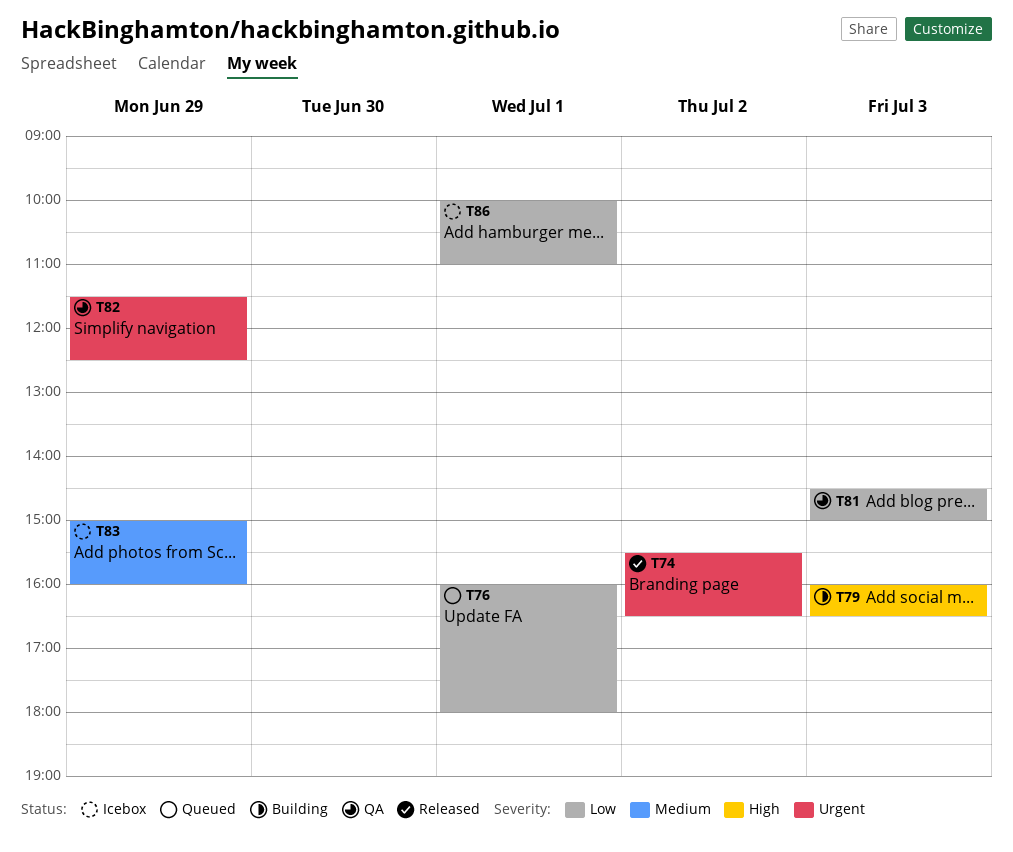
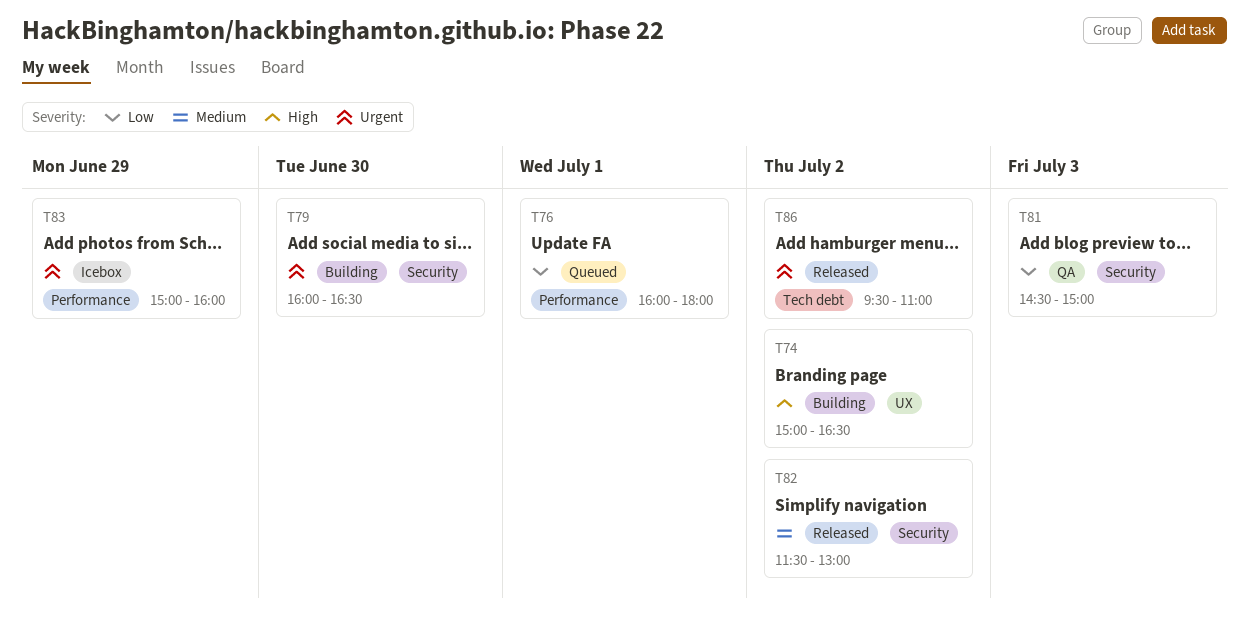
T74, status: Released -> Building
T74, priority: Urgent -> High
T74, begins: 15:30 -> 15:00
T79, priority: High -> Urgent
T79, day: Jul 3 -> Jun 30
T82, status: QA -> Released
T82, priority: Urgent -> Medium
T82, day: Jun 29 -> Jul 2
T82, ends: 12:30 -> 13:00
T83, priority: Medium -> Urgent
T86, status: Icebox -> Released
T86, priority: Low -> Urgent
T86, day: Jul 1 -> Jul 2
T86, begins: 10:00 -> 09:30

